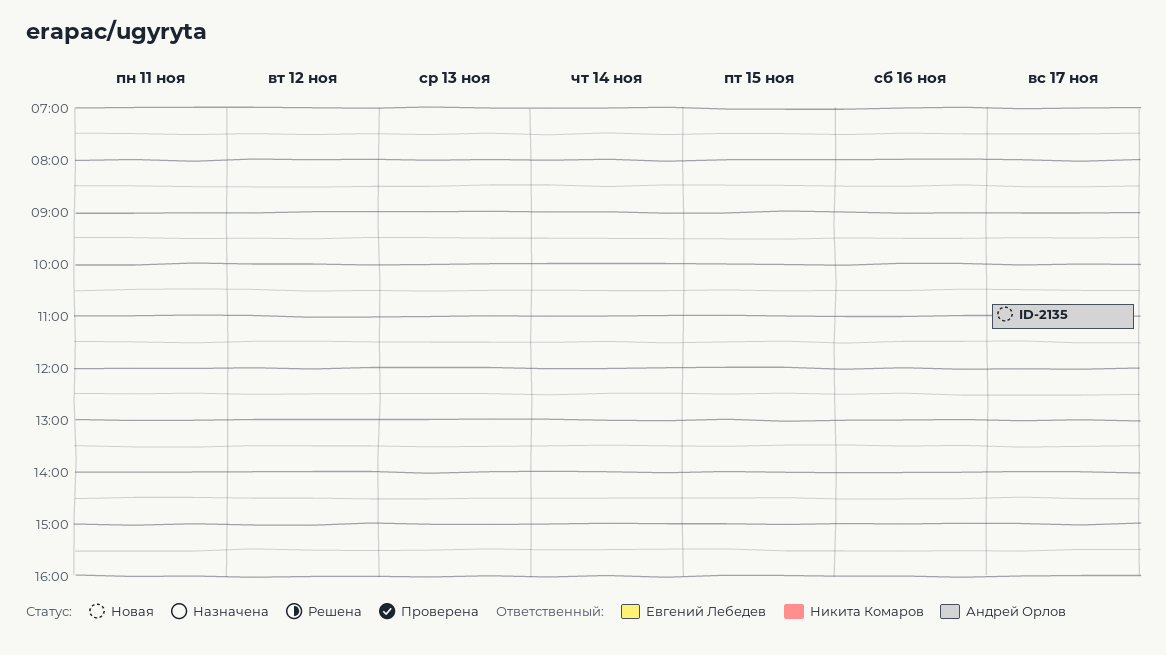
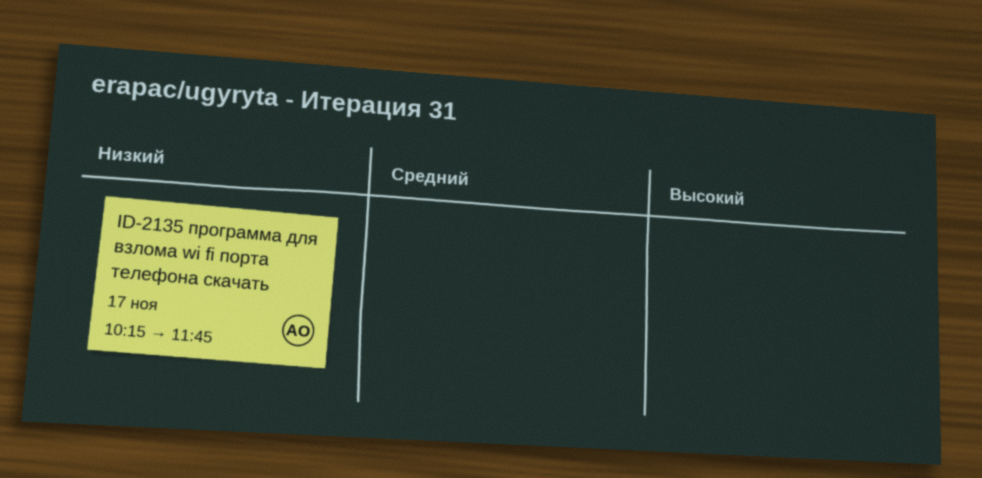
ID-2135, begins: 10:45 -> 10:15
ID-2135, ends: 11:15 -> 11:45

